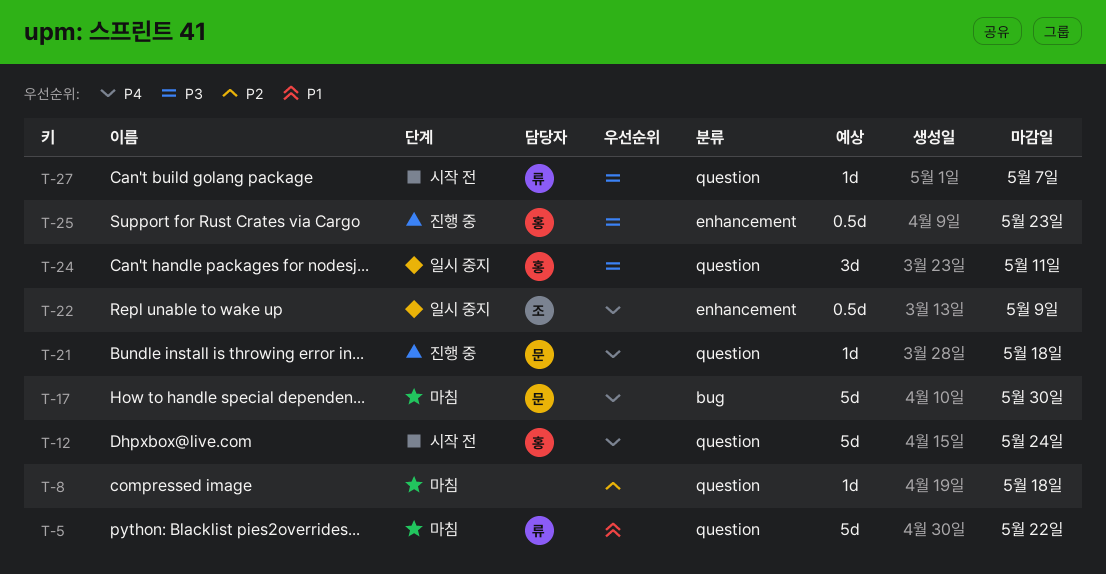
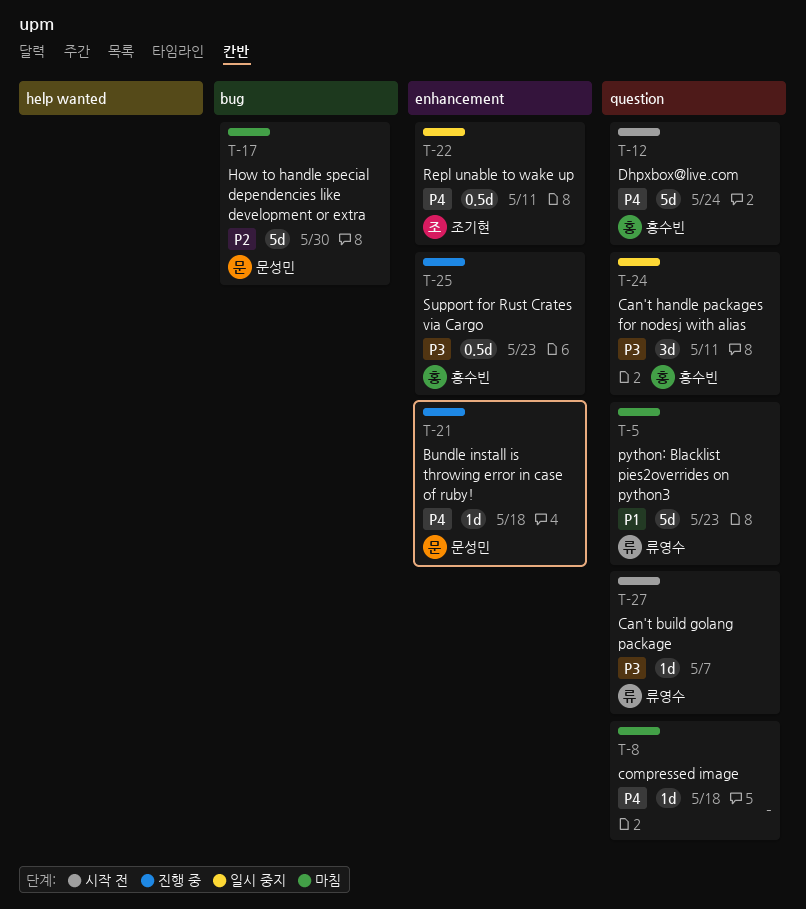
T-5, due: May 22 -> May 23
T-8, priority: P2 -> P4
T-17, priority: P4 -> P2
T-21, label: question -> enhancement
T-22, due: May 9 -> May 11

